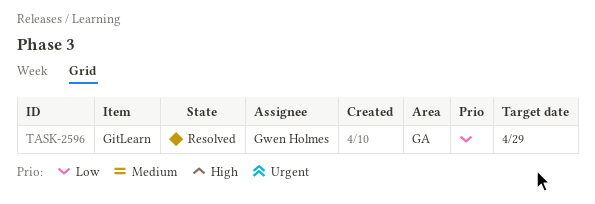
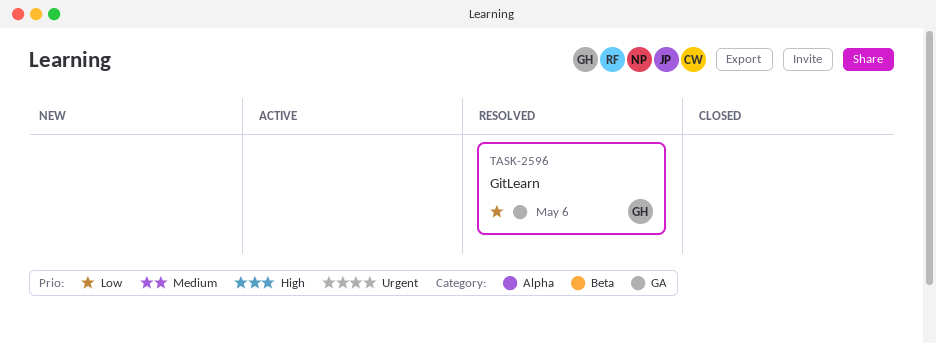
TASK-2596, due: Apr 29 -> May 6

